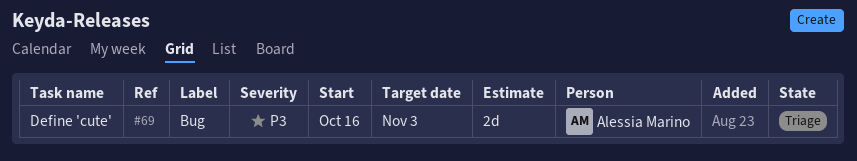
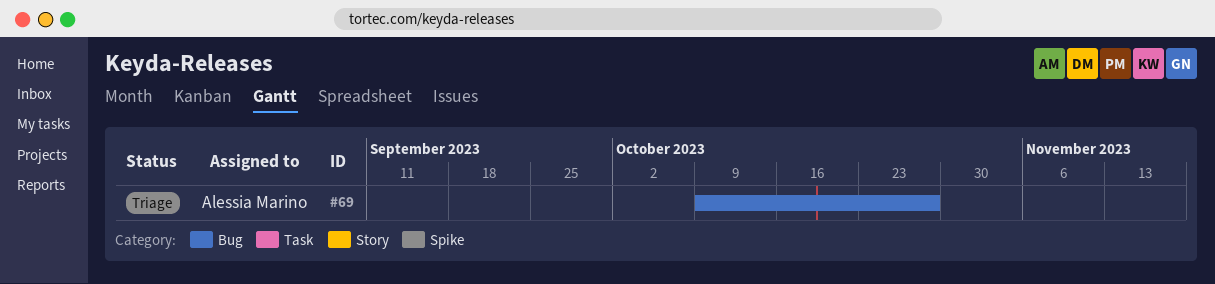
#69, start: Oct 16 -> Oct 9
#69, due: Nov 3 -> Oct 27

